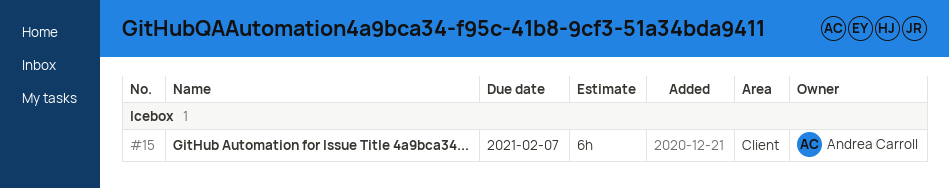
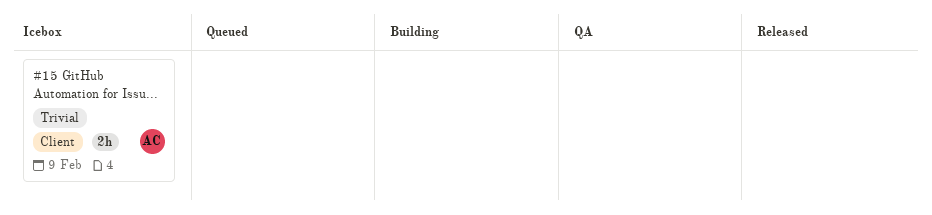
#15, estimate: 6h -> 2h
#15, due: Feb 7 -> Feb 9

